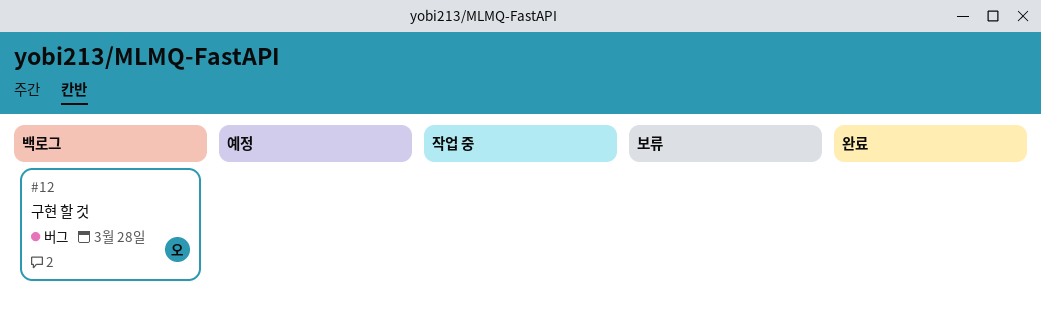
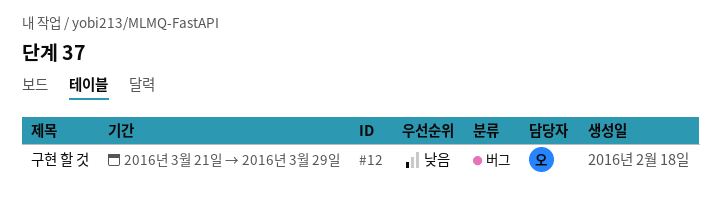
#12, due: Mar 28 -> Mar 29

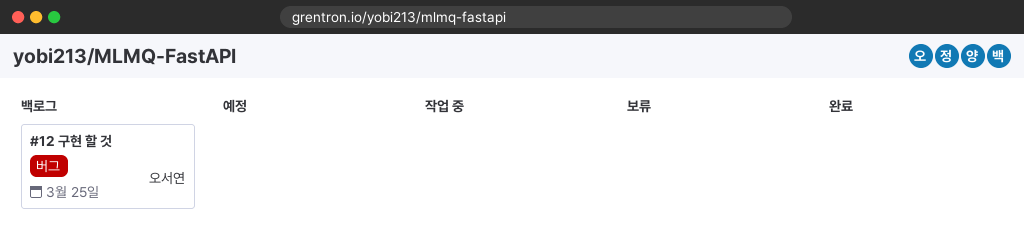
#12, due: Mar 29 -> Mar 25

